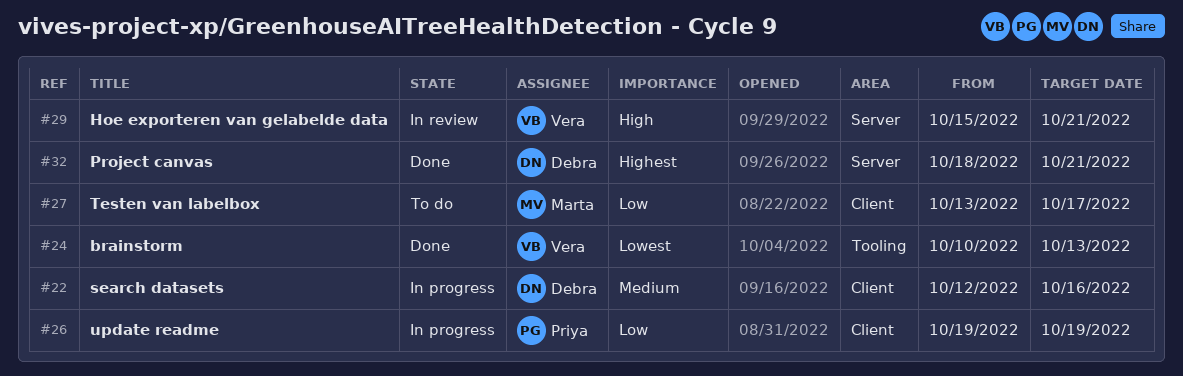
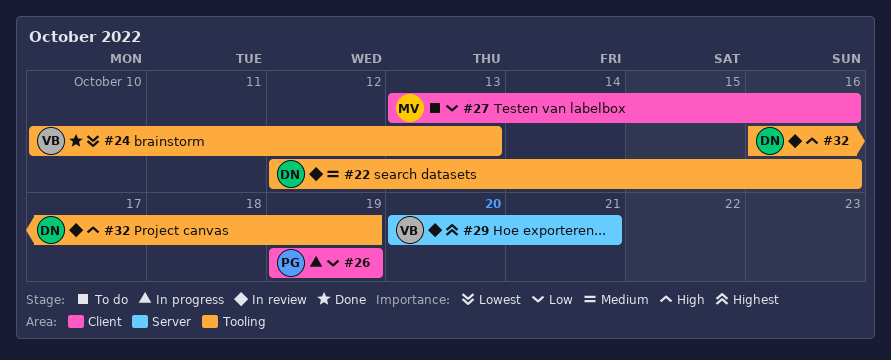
#22, status: In progress -> In review
#22, label: Client -> Tooling
#27, due: Oct 17 -> Oct 16
#29, priority: High -> Highest
#29, start: Oct 15 -> Oct 20
#32, status: Done -> In review
#32, priority: Highest -> High
#32, label: Server -> Tooling
#32, start: Oct 18 -> Oct 16
#32, due: Oct 21 -> Oct 19

